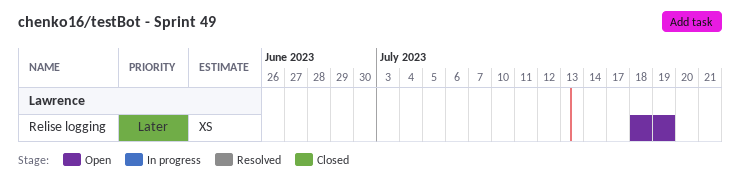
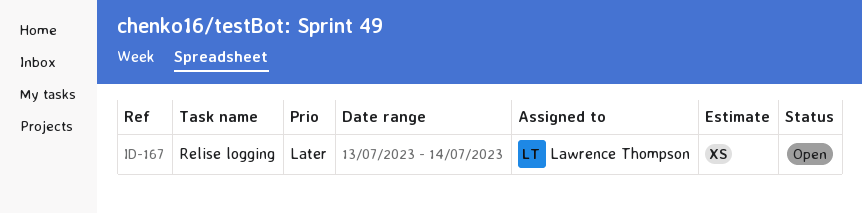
Relise logging, start: Jul 18 -> Jul 13
Relise logging, due: Jul 19 -> Jul 14

